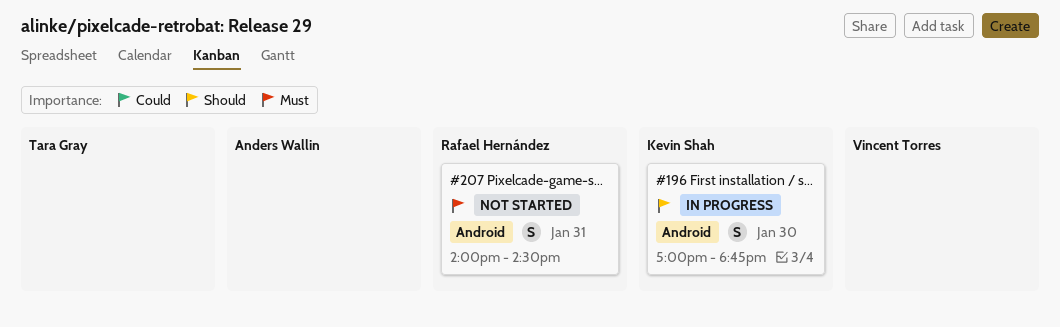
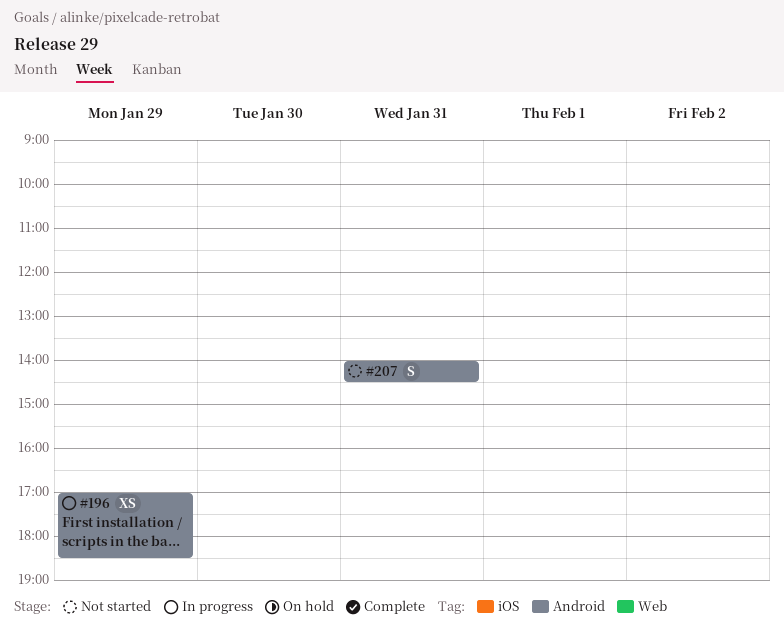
#196, estimate: S -> XS
#196, day: Jan 30 -> Jan 29
#196, ends: 18:45 -> 18:30

